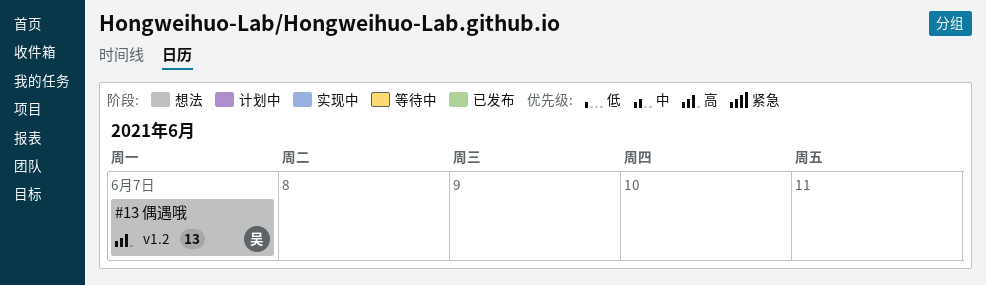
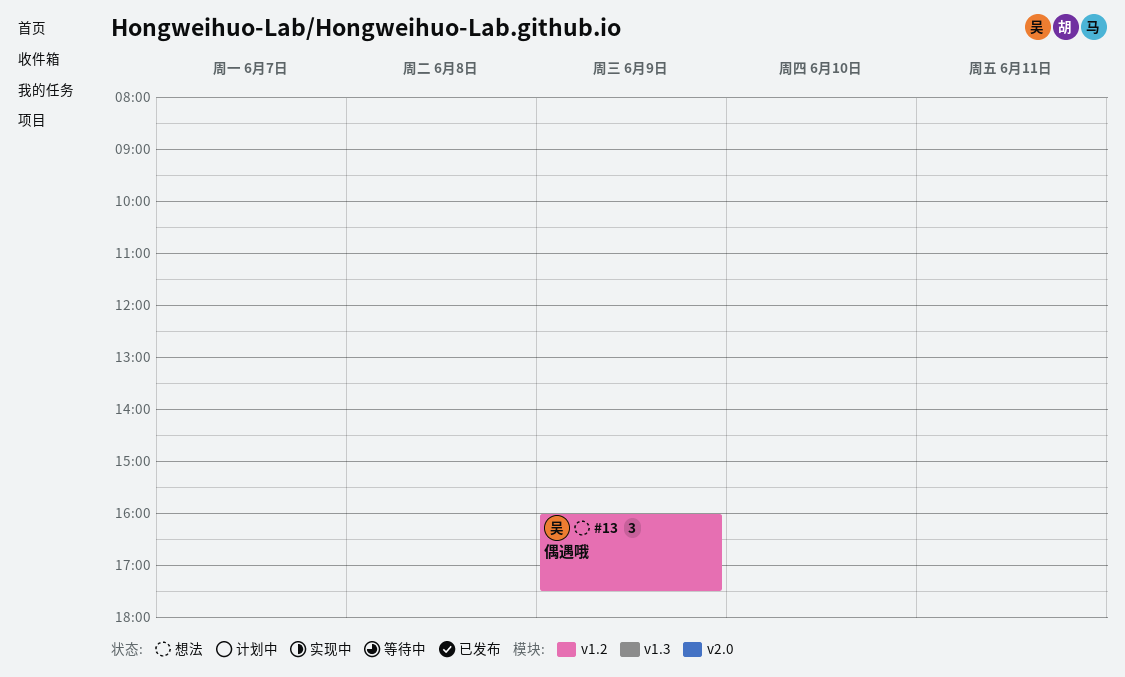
#13, estimate: 13 -> 3
#13, day: Jun 7 -> Jun 9

